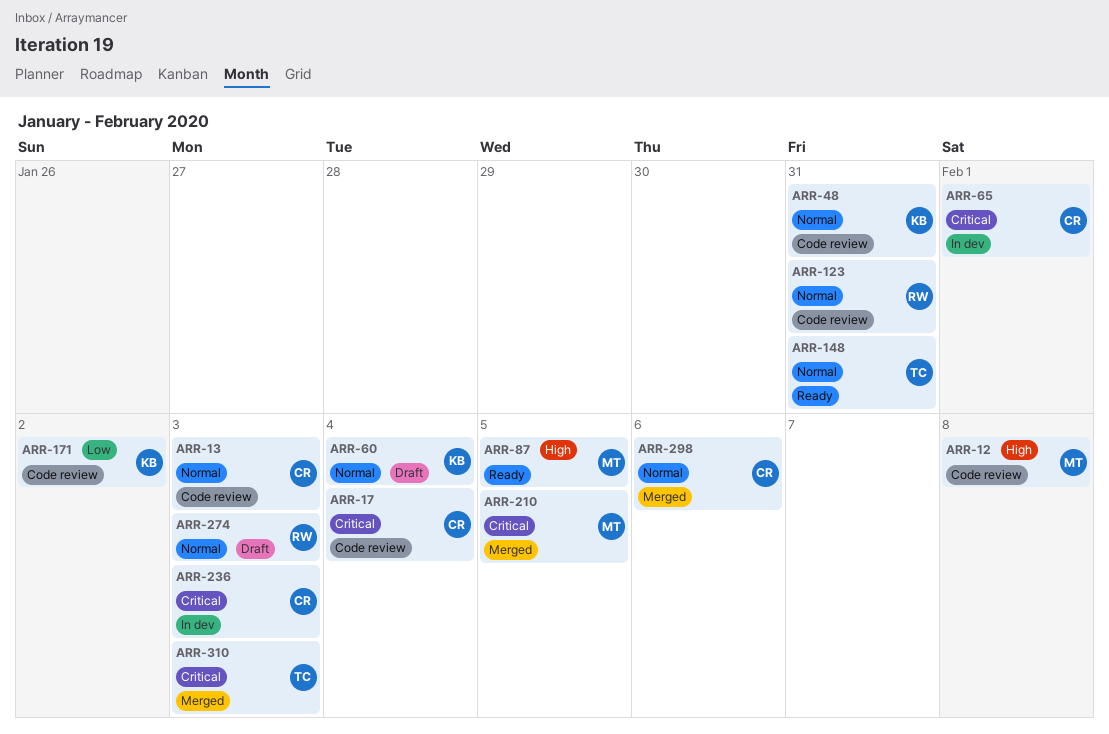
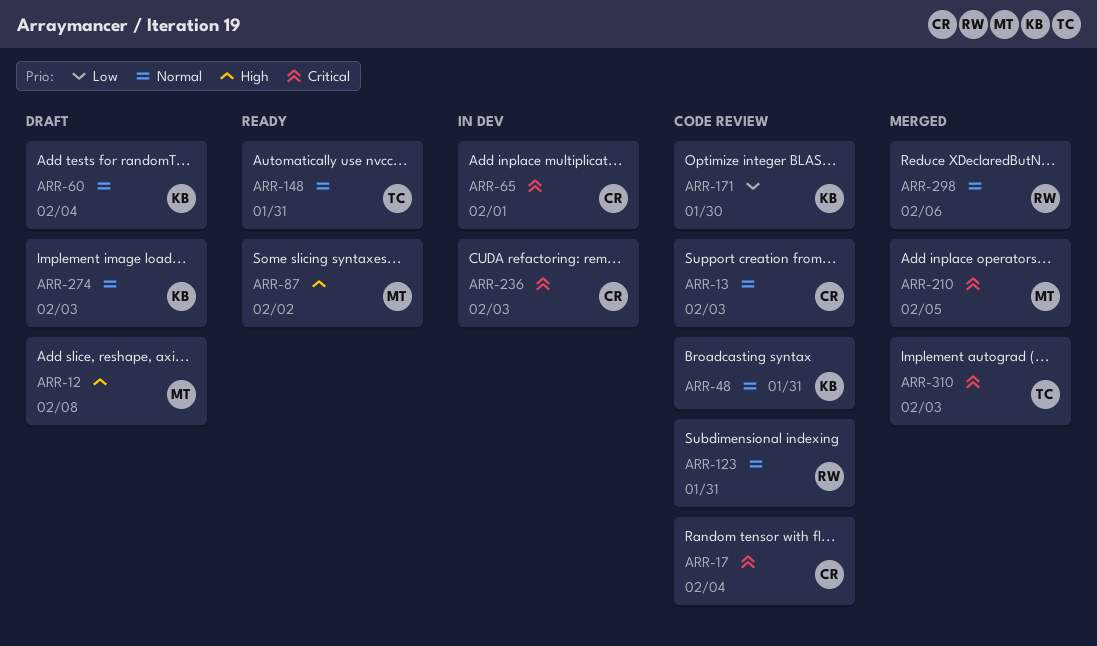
ARR-12, status: Code review -> Draft
ARR-87, due: Feb 5 -> Feb 2
ARR-171, due: Feb 2 -> Jan 30
ARR-274, owner: RW -> KB
ARR-298, owner: CR -> RW

